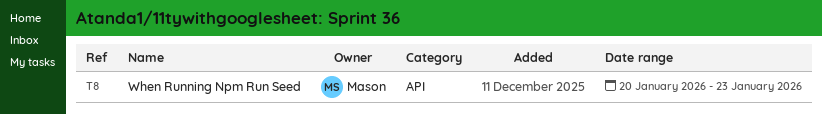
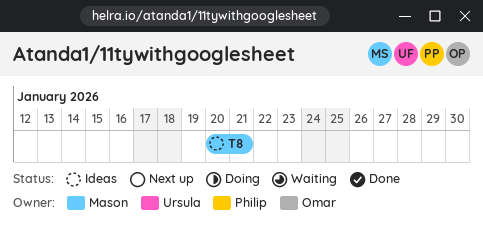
T8, due: Jan 23 -> Jan 21

